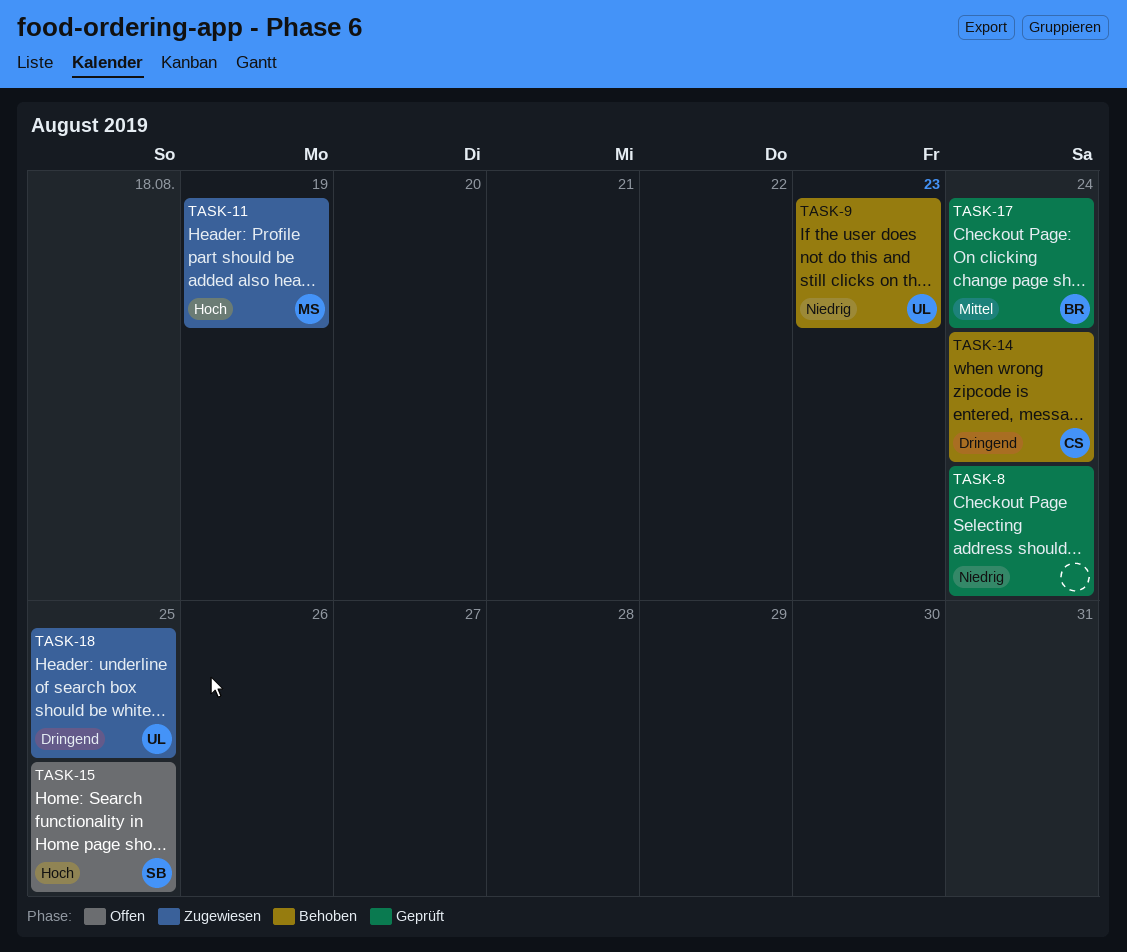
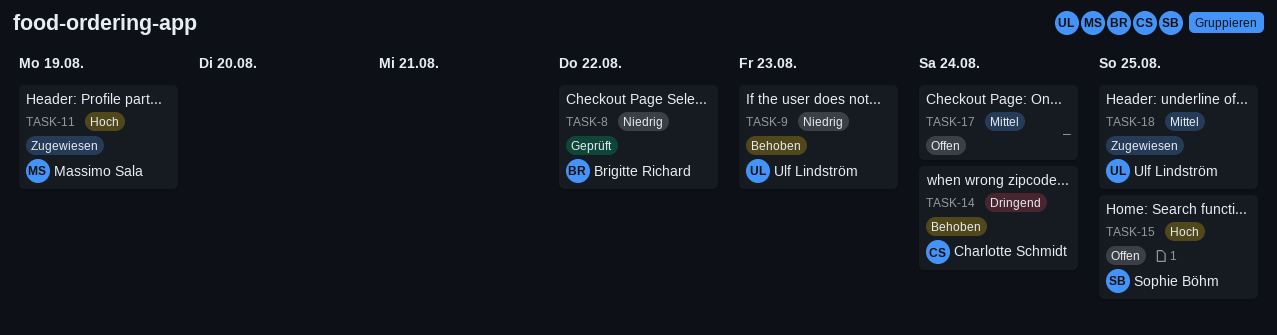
TASK-8, owner: none -> Brigitte Richard
TASK-8, due: Aug 24 -> Aug 22
TASK-17, status: Geprüft -> Offen
TASK-17, owner: Brigitte Richard -> none
TASK-18, priority: Dringend -> Mittel

